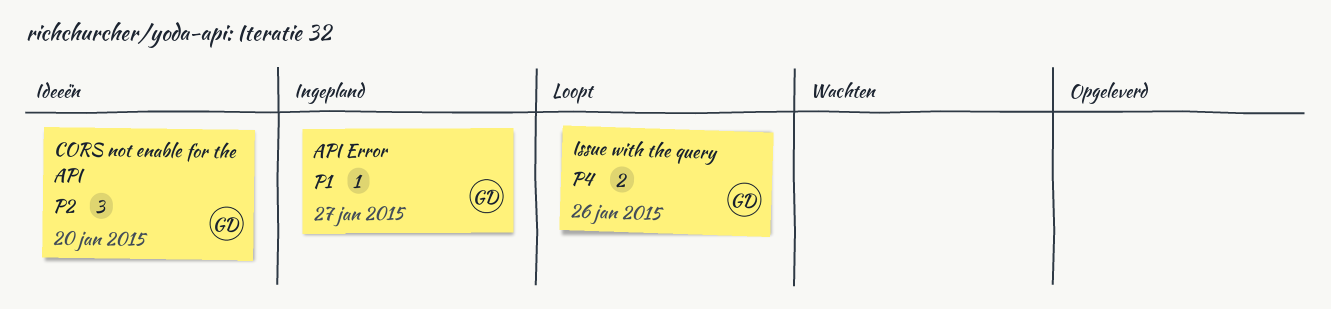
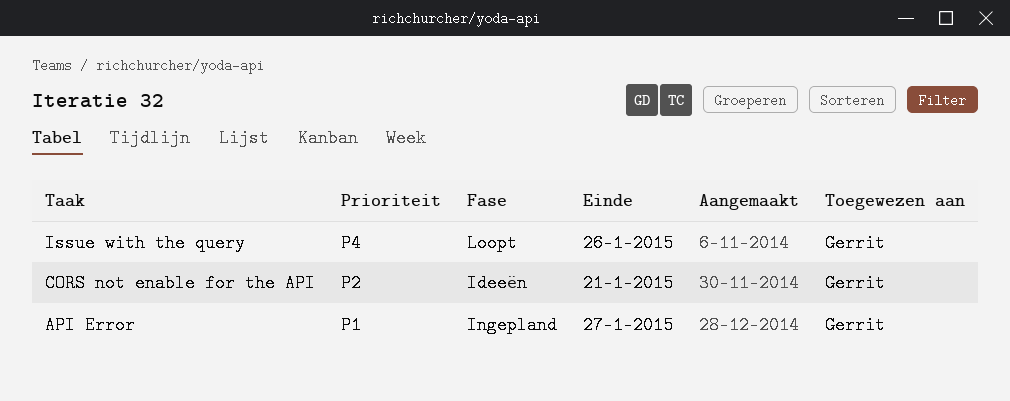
CORS not enable for the API, due: Jan 20 -> Jan 21

